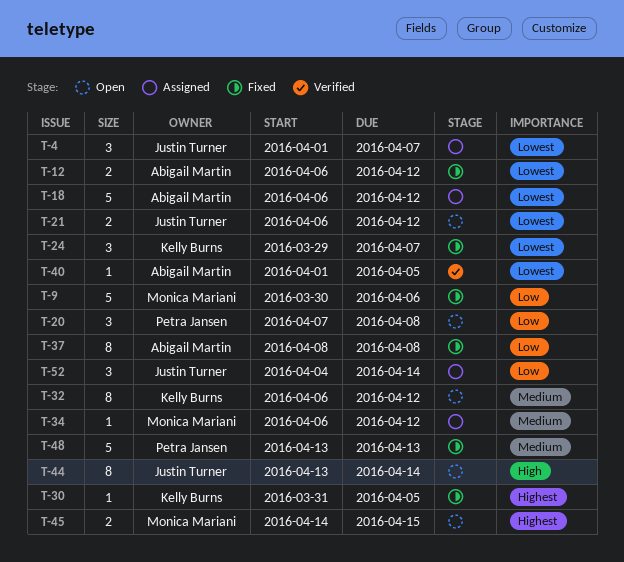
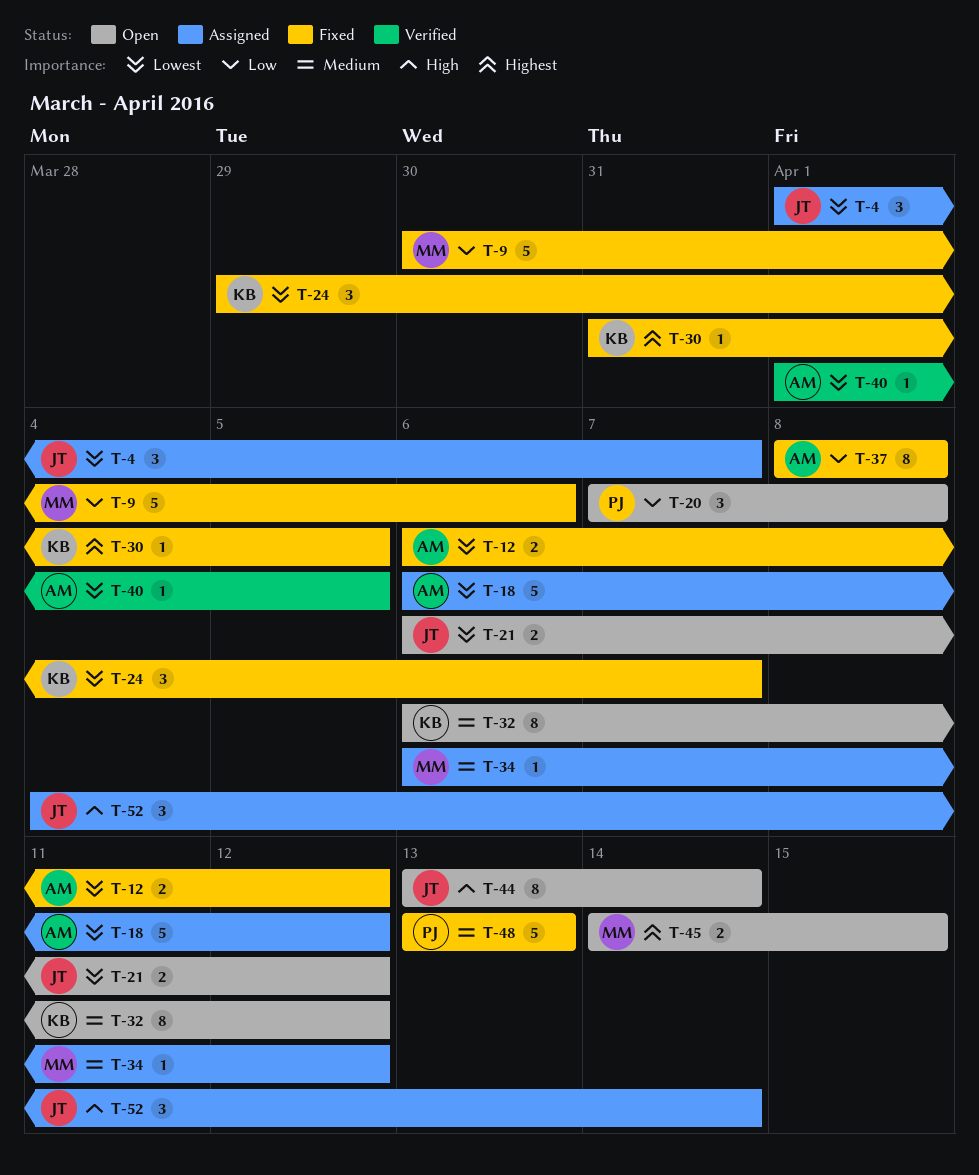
T-52, priority: Low -> High

